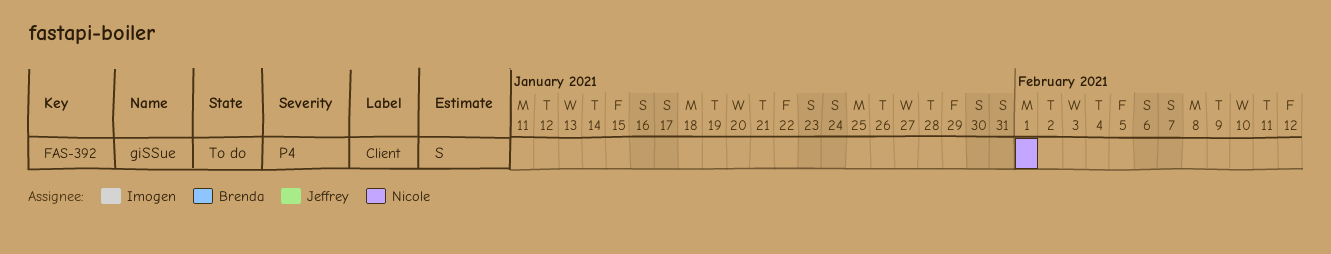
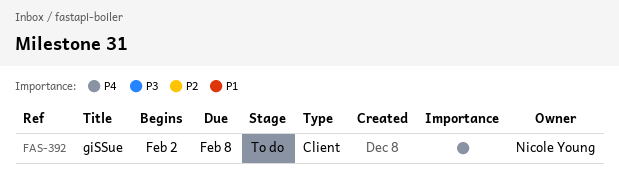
FAS-392, start: Feb 1 -> Feb 2
FAS-392, due: Feb 1 -> Feb 8

